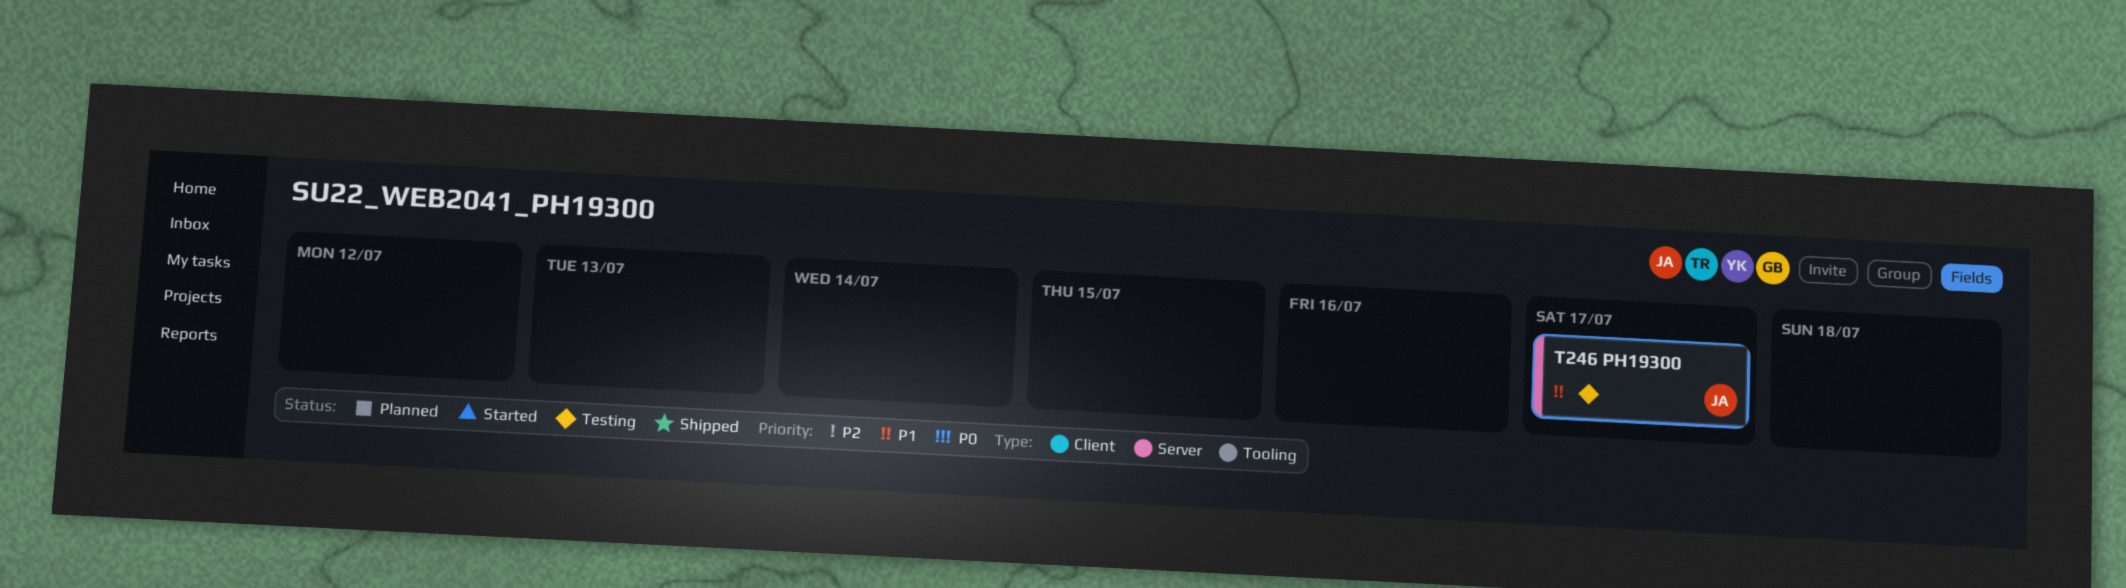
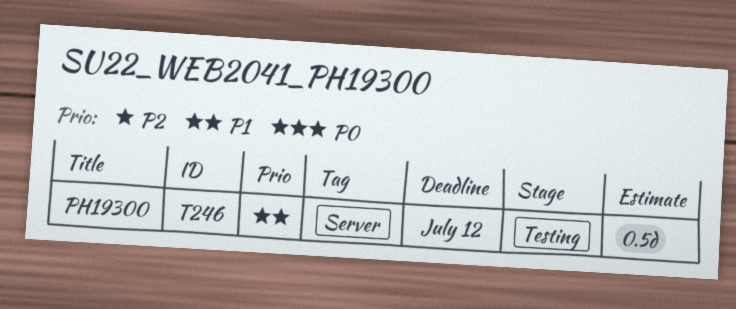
T246, due: Jul 17 -> Jul 12

